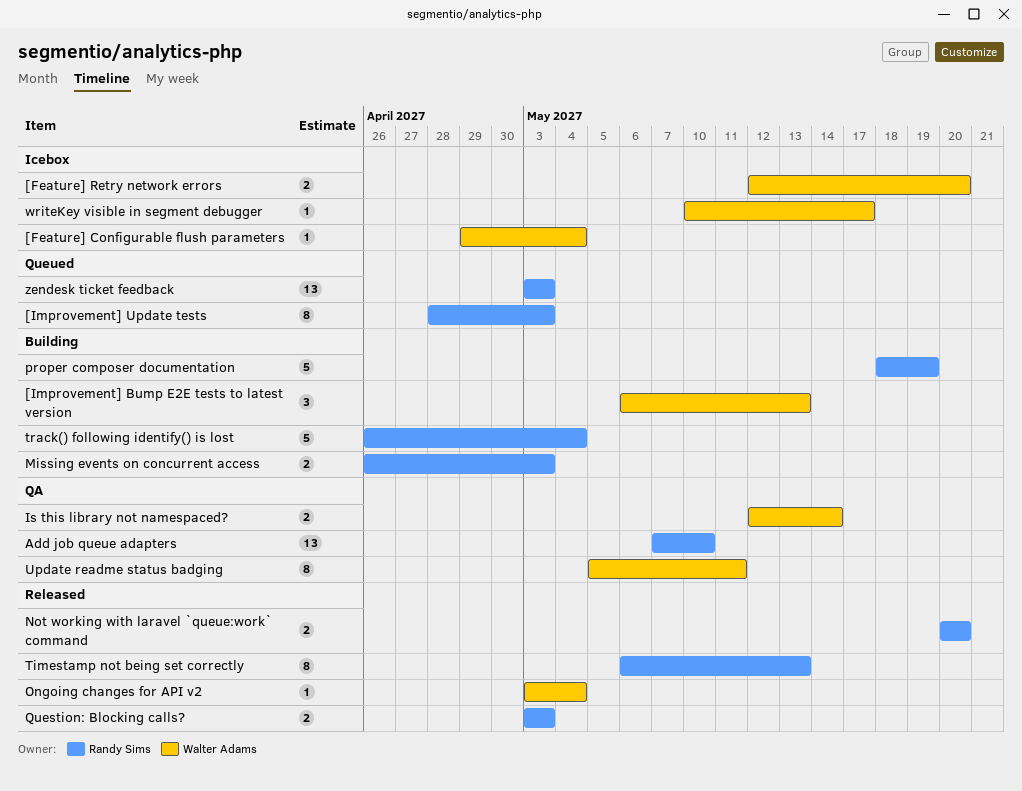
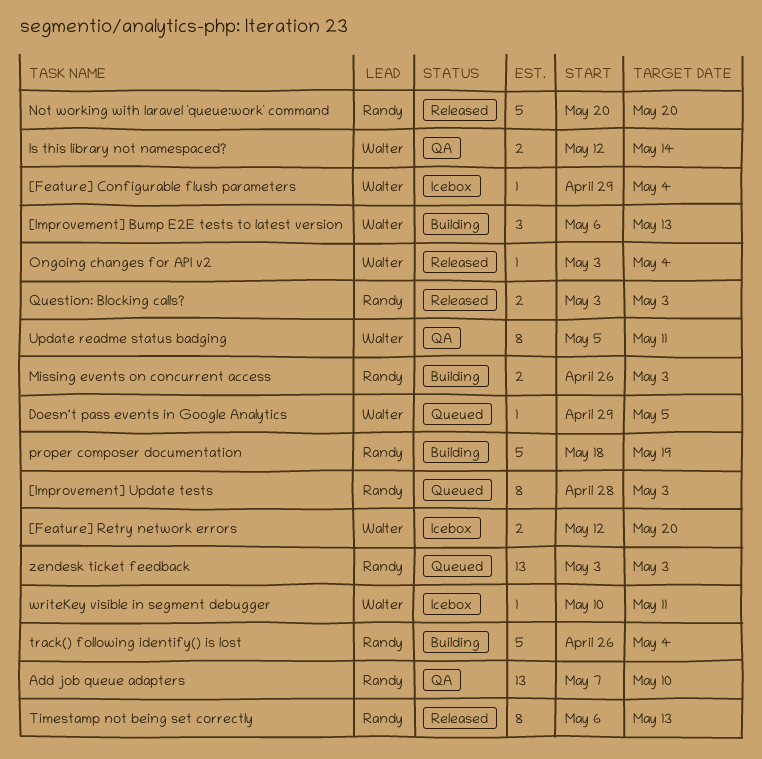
Doesn't pass events in Google Analytics: none -> present
Not working with laravel `queue:work` command, estimate: 2 -> 5
writeKey visible in segment debugger, due: May 17 -> May 11

